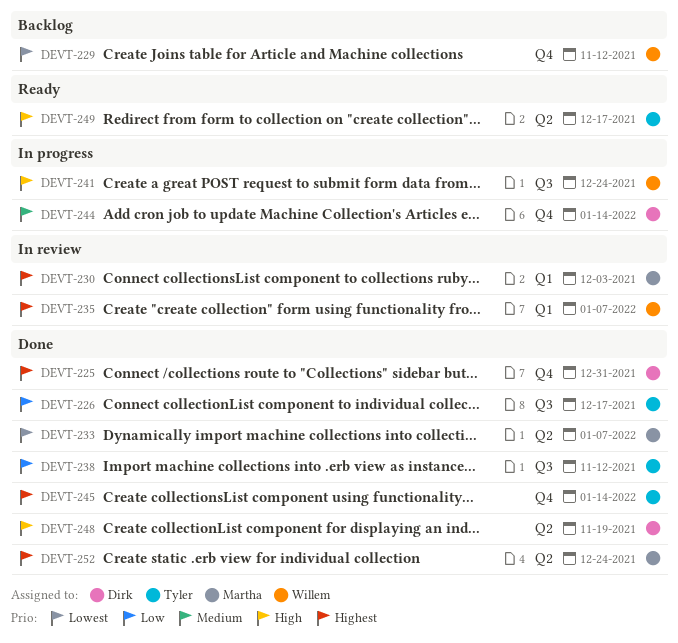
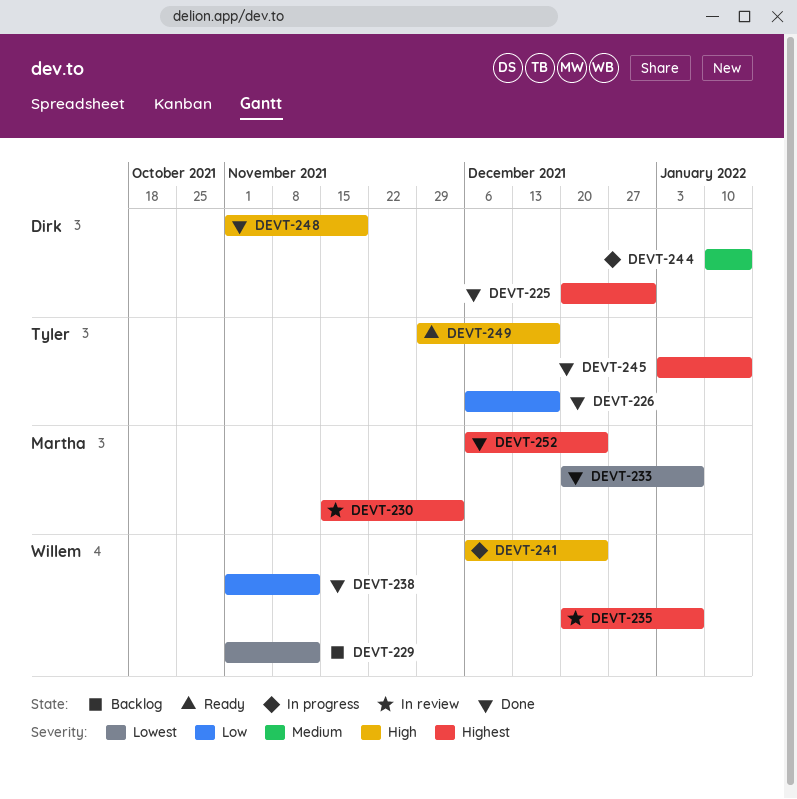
DEVT-238, owner: Tyler -> Willem

